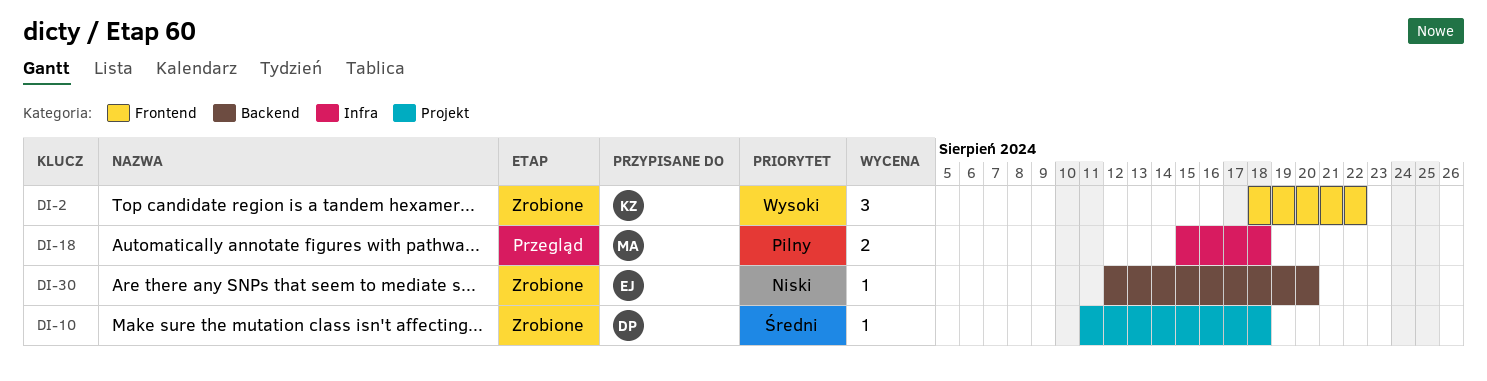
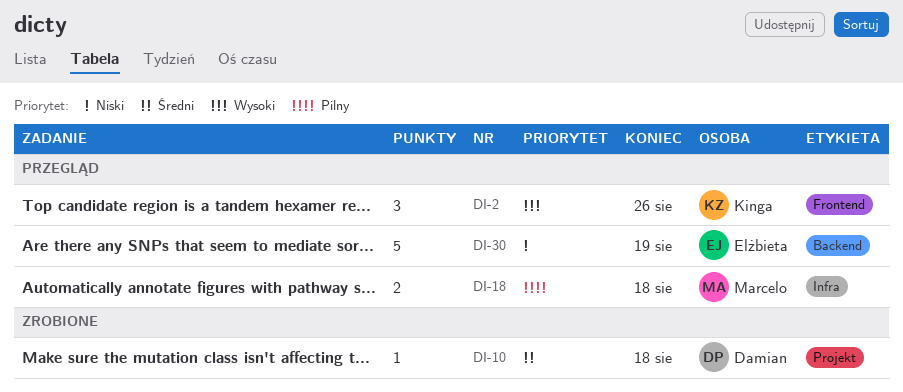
DI-2, status: Zrobione -> Przegląd
DI-2, due: Aug 22 -> Aug 26
DI-30, status: Zrobione -> Przegląd
DI-30, estimate: 1 -> 5
DI-30, due: Aug 20 -> Aug 19

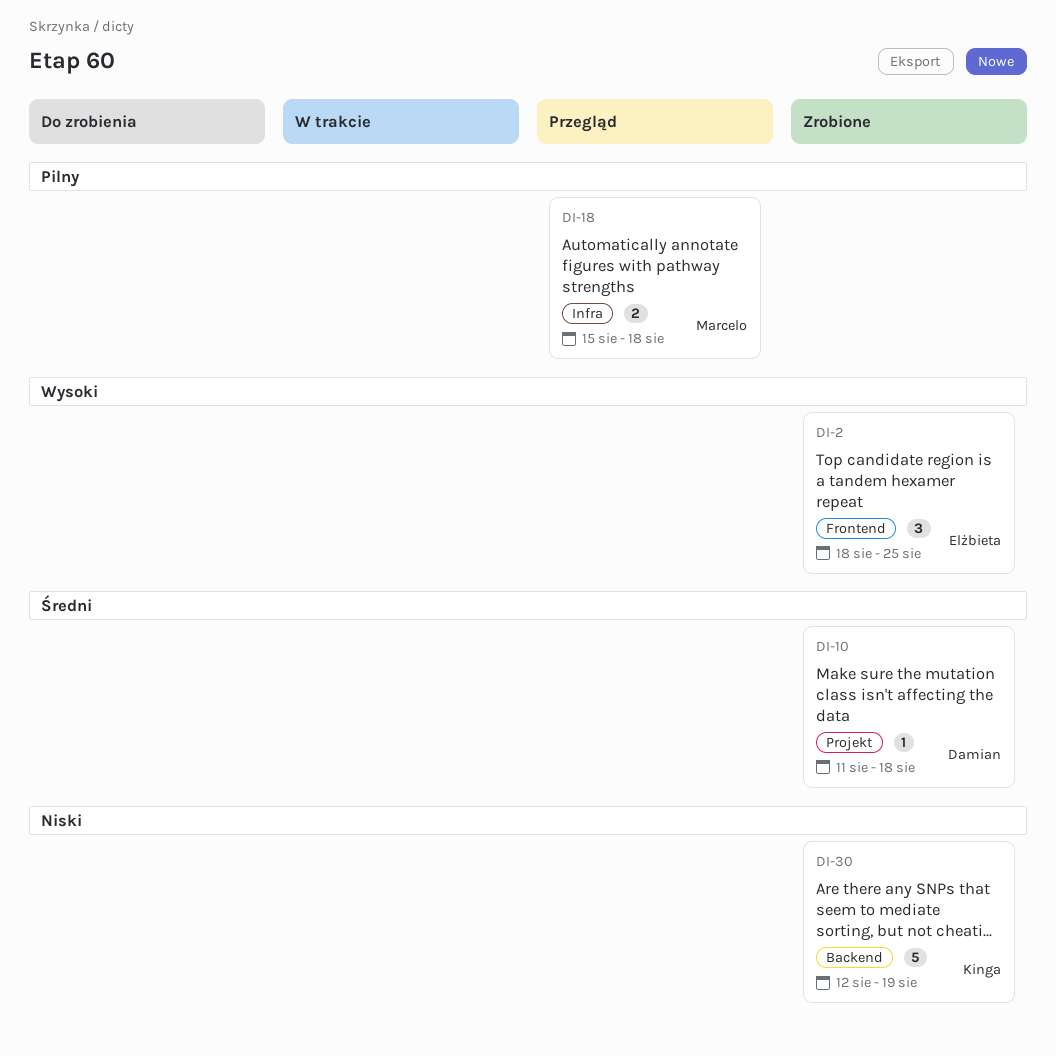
DI-2, status: Przegląd -> Zrobione
DI-2, owner: Kinga -> Elżbieta
DI-2, due: Aug 26 -> Aug 25
DI-30, status: Przegląd -> Zrobione
DI-30, owner: Elżbieta -> Kinga

